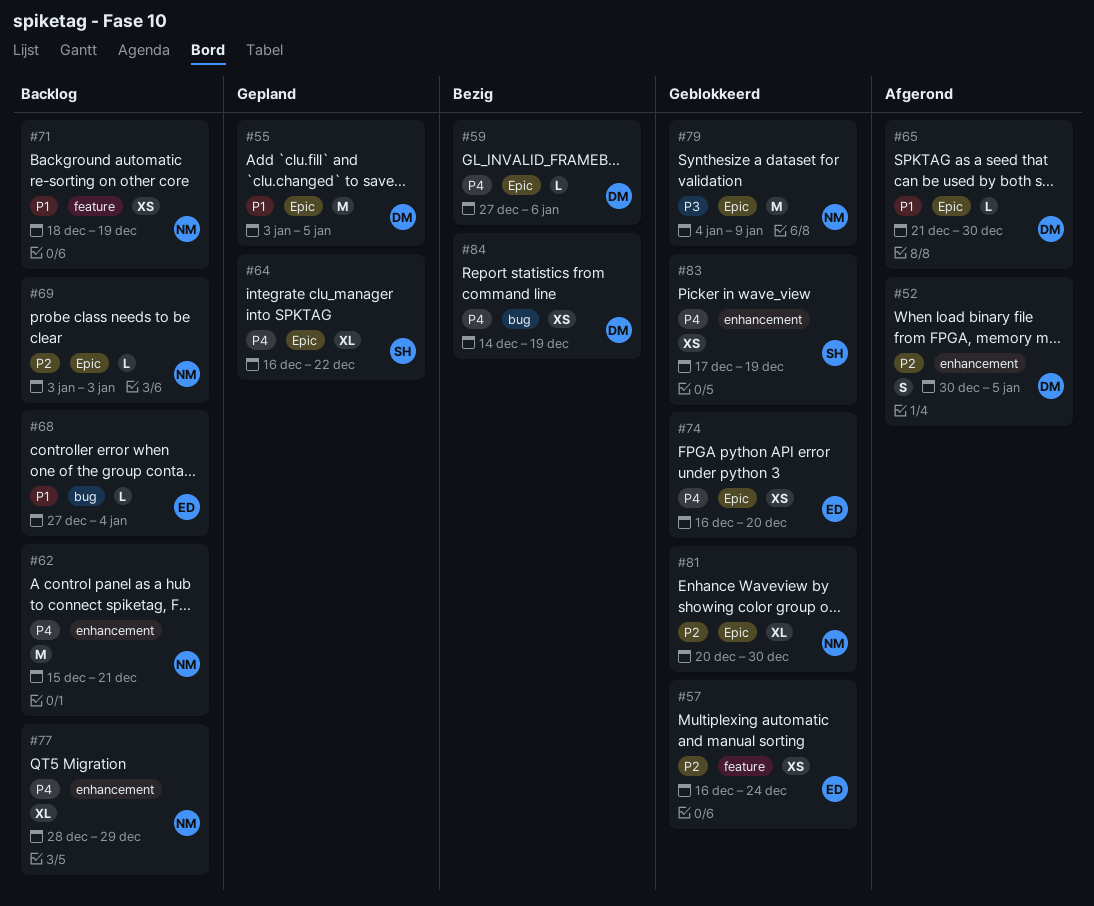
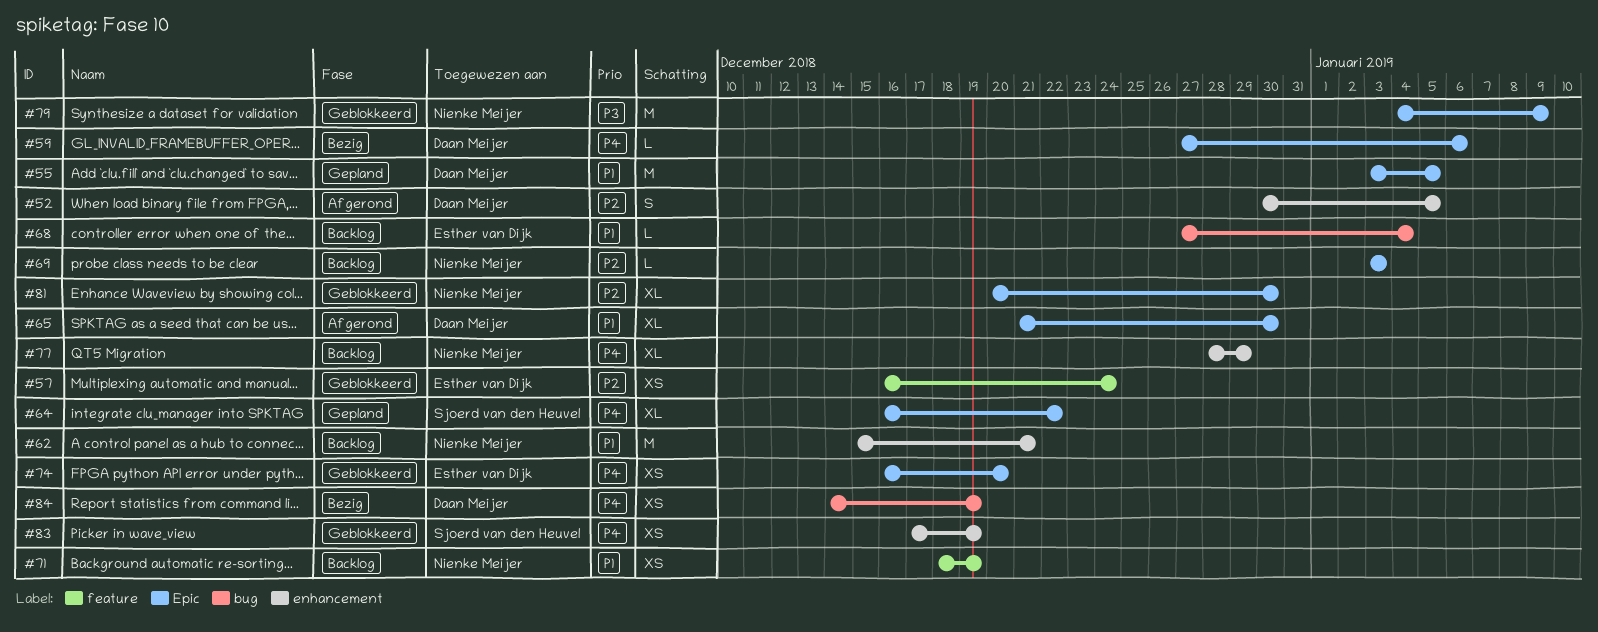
#62, priority: P4 -> P1
#65, estimate: L -> XL

